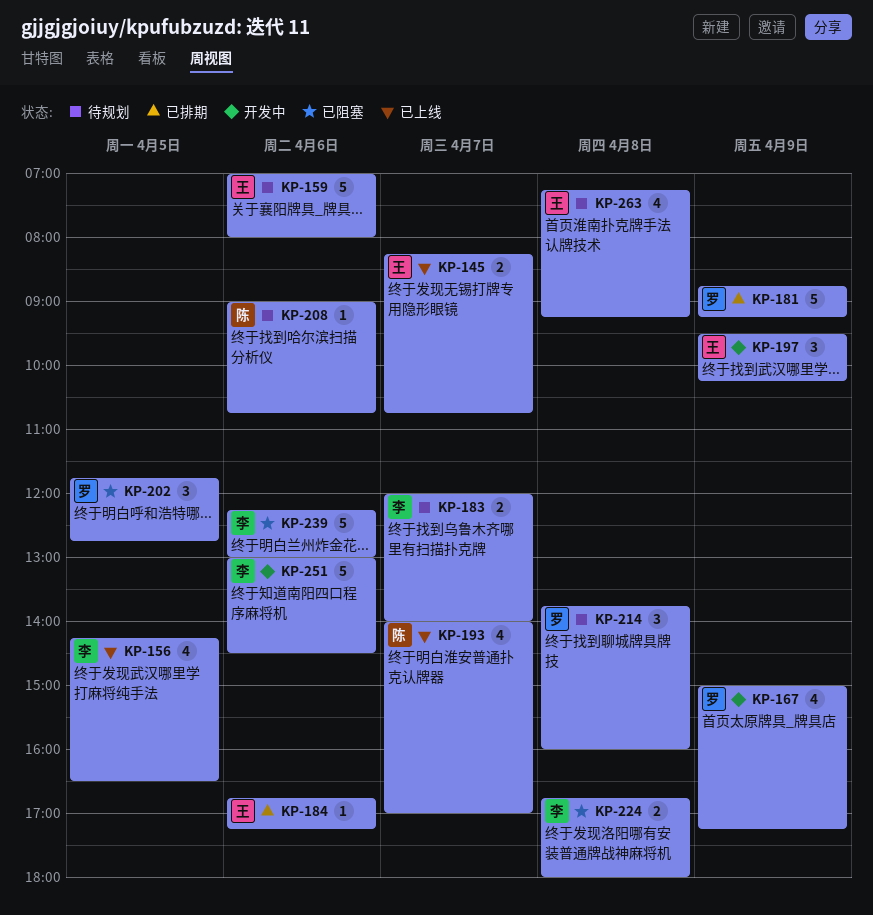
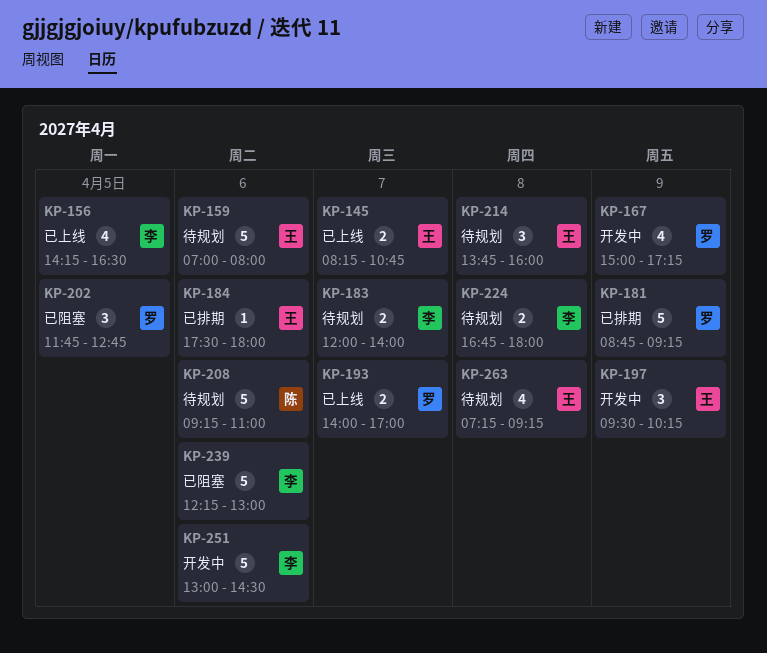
KP-184, begins: 16:45 -> 17:30
KP-184, ends: 17:15 -> 18:00
KP-193, owner: 陈 -> 罗
KP-193, estimate: 4 -> 2
KP-208, estimate: 1 -> 5
KP-208, begins: 09:00 -> 09:15
KP-208, ends: 10:45 -> 11:00
KP-214, owner: 罗 -> 王
KP-224, status: 已阻塞 -> 待规划

